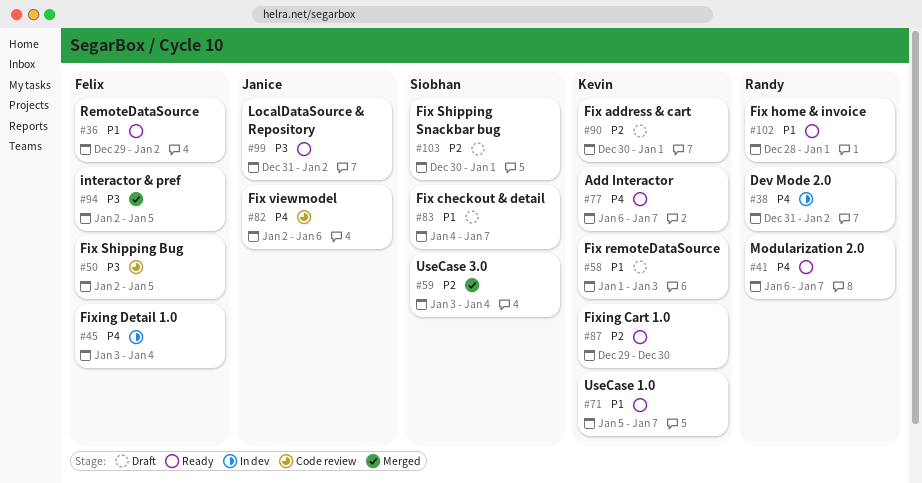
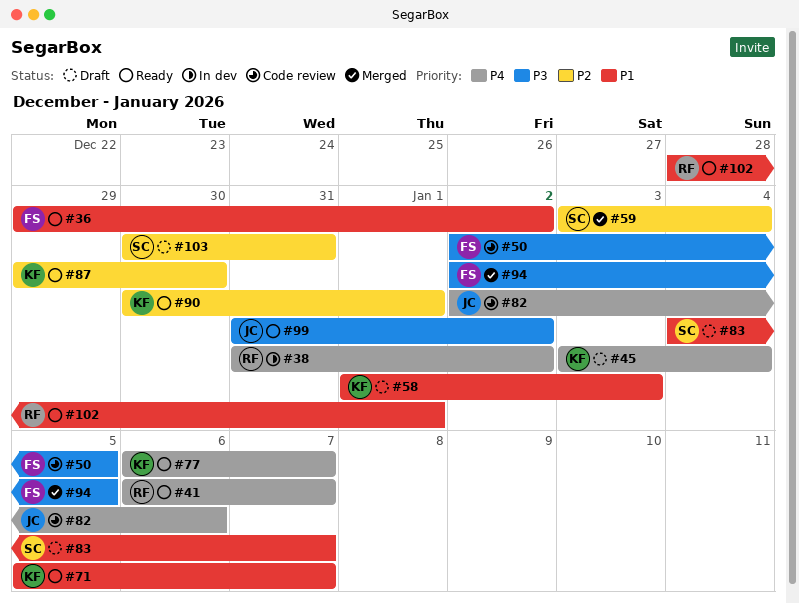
#45, status: In dev -> Draft
#45, owner: Felix -> Kevin
#90, status: Draft -> Ready
#103, due: Jan 1 -> Dec 31

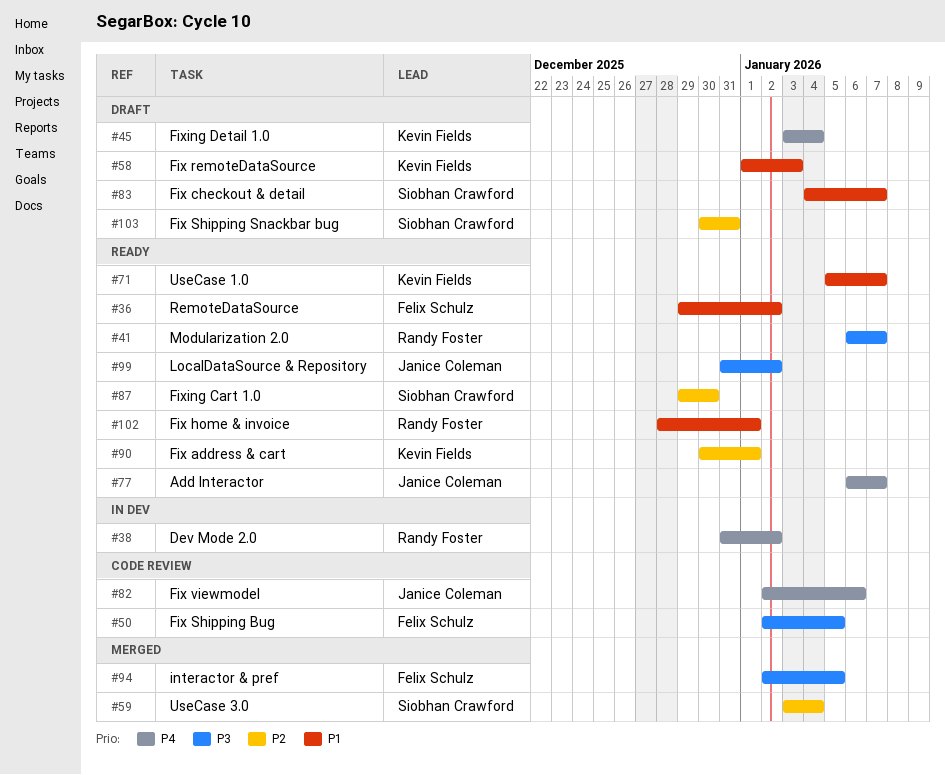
#41, priority: P4 -> P3
#77, owner: Kevin Fields -> Janice Coleman
#87, owner: Kevin Fields -> Siobhan Crawford

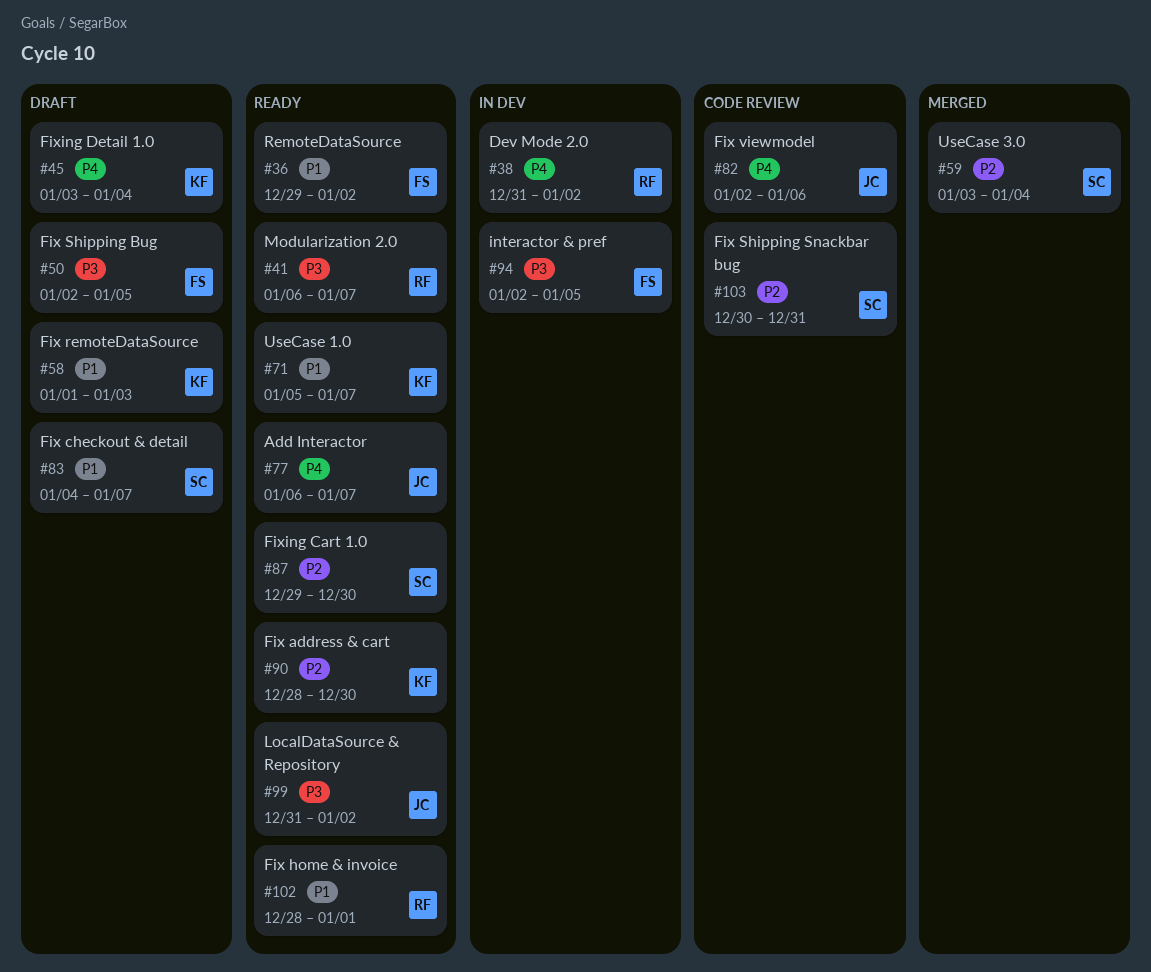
#50, status: Code review -> Draft
#90, start: Dec 30 -> Dec 28
#90, due: Jan 1 -> Dec 30
#94, status: Merged -> In dev
#103, status: Draft -> Code review

